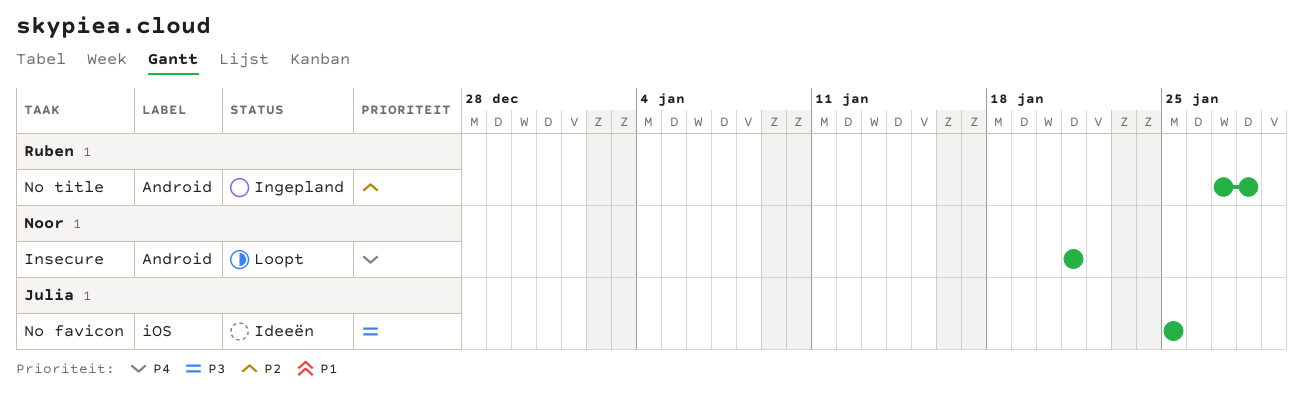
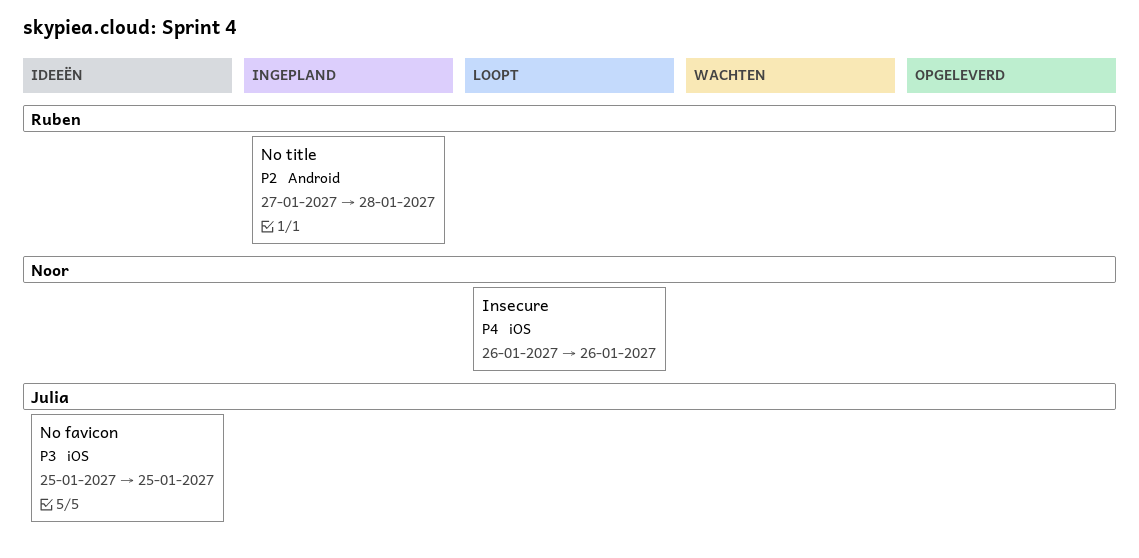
Insecure, label: Android -> iOS
Insecure, start: Jan 21 -> Jan 26
Insecure, due: Jan 21 -> Jan 26

